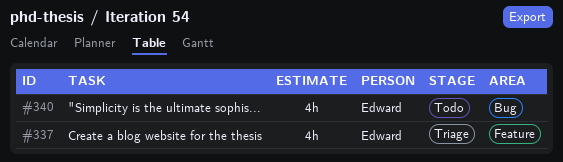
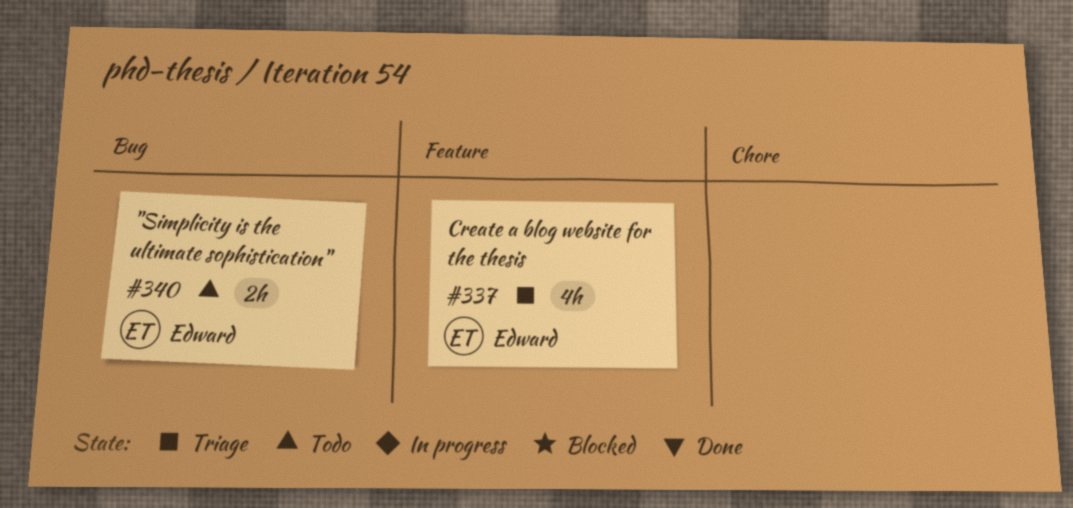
#340, estimate: 4h -> 2h

